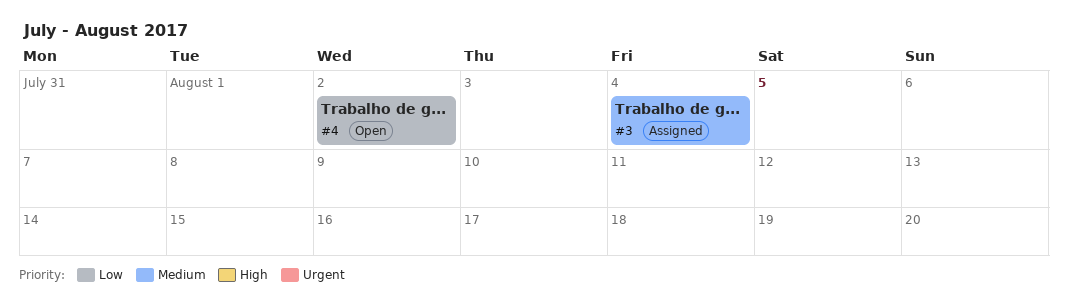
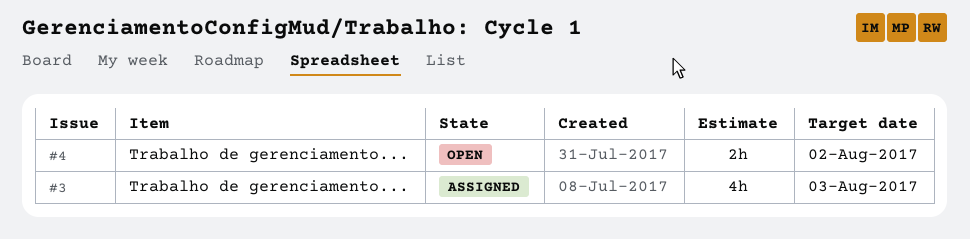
#3, due: Aug 4 -> Aug 3

